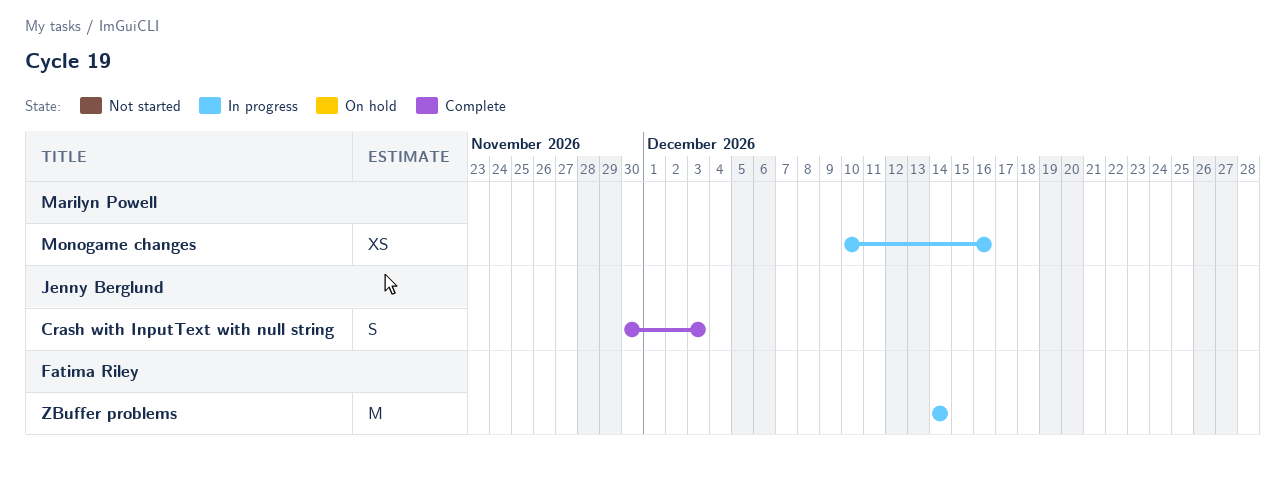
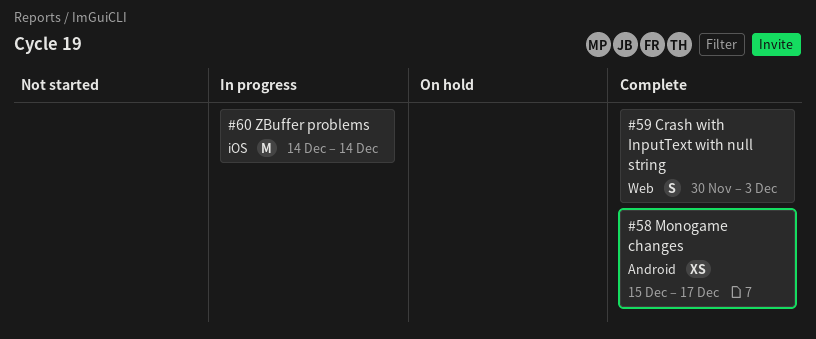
Monogame changes, status: In progress -> Complete
Monogame changes, start: Dec 10 -> Dec 15
Monogame changes, due: Dec 16 -> Dec 17

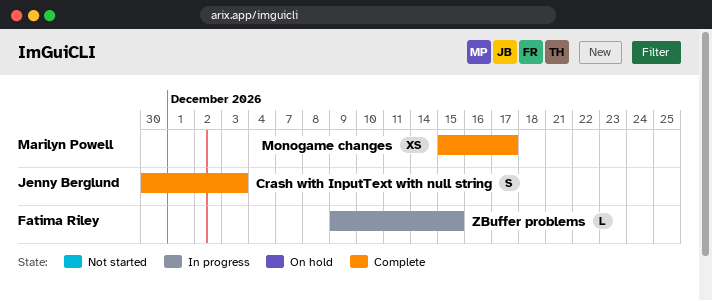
ZBuffer problems, estimate: M -> L
ZBuffer problems, start: Dec 14 -> Dec 9
ZBuffer problems, due: Dec 14 -> Dec 15

